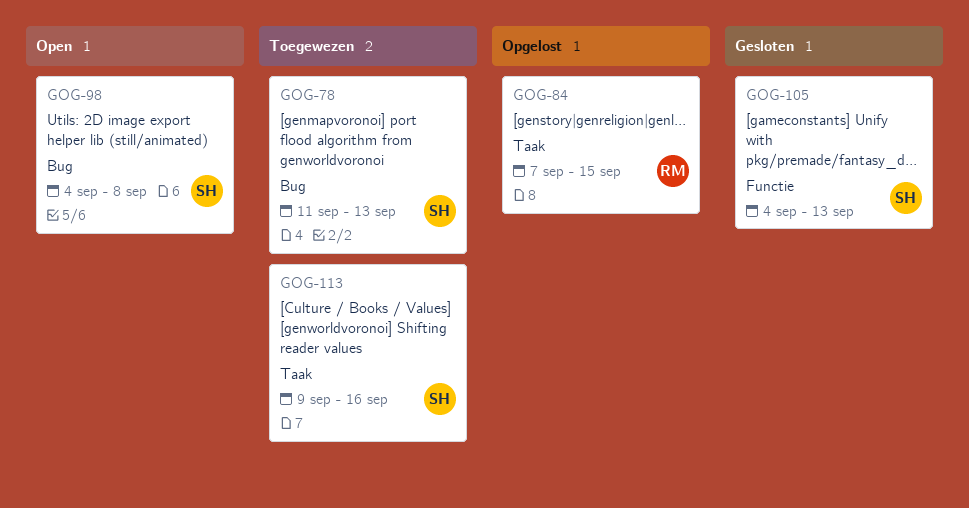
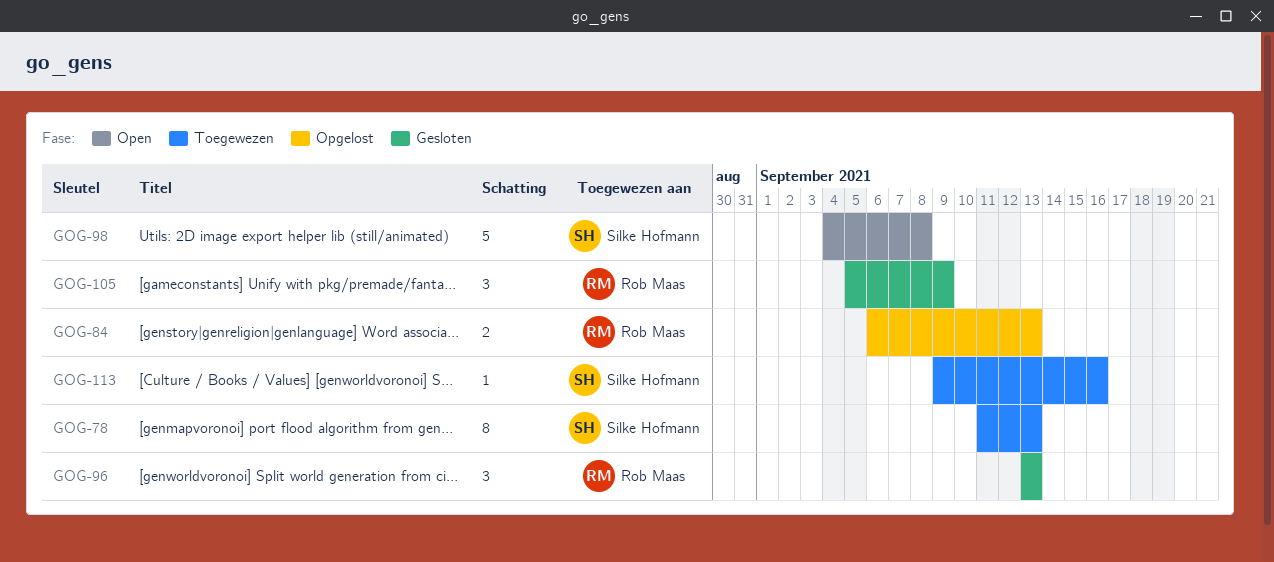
GOG-84, start: Sep 7 -> Sep 6
GOG-84, due: Sep 15 -> Sep 13
GOG-96: none -> present
GOG-105, owner: Silke Hofmann -> Rob Maas
GOG-105, start: Sep 4 -> Sep 5
GOG-105, due: Sep 13 -> Sep 9

